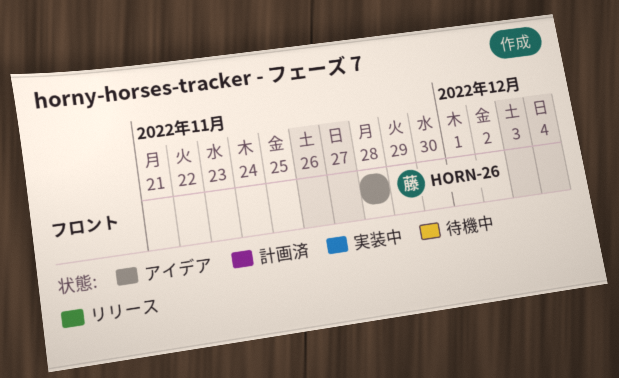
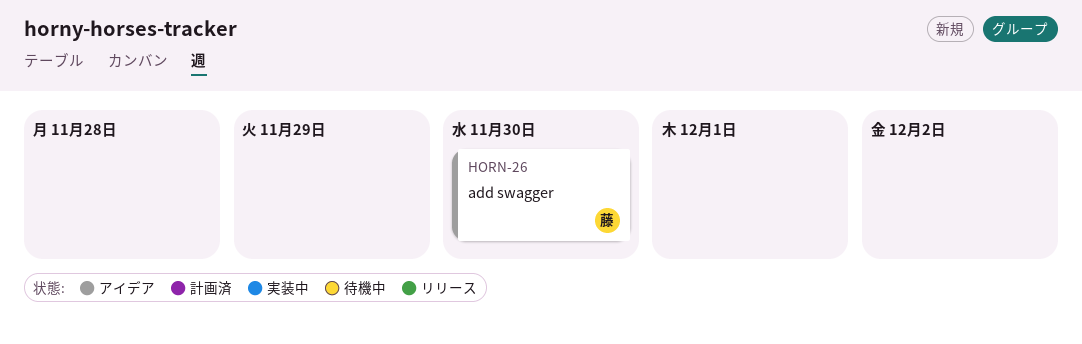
HORN-26, due: Nov 28 -> Nov 30

